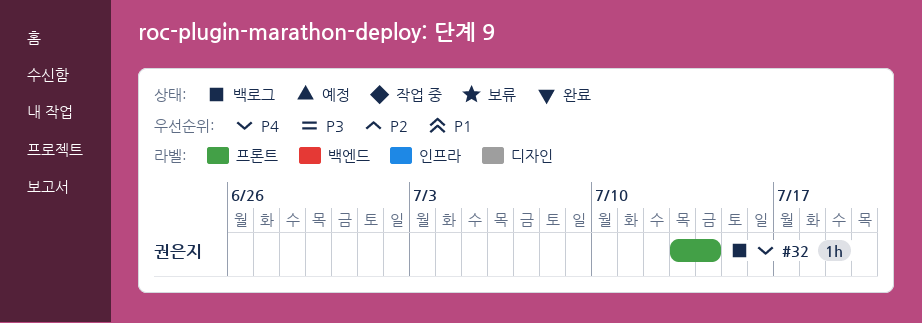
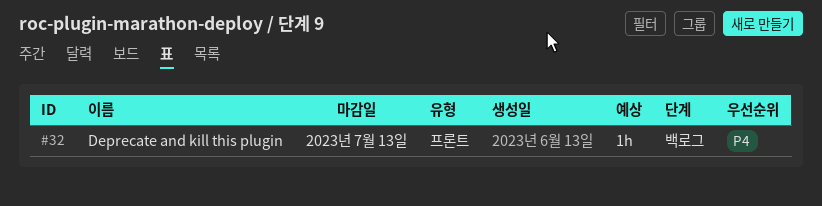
#32, due: Jul 14 -> Jul 13

